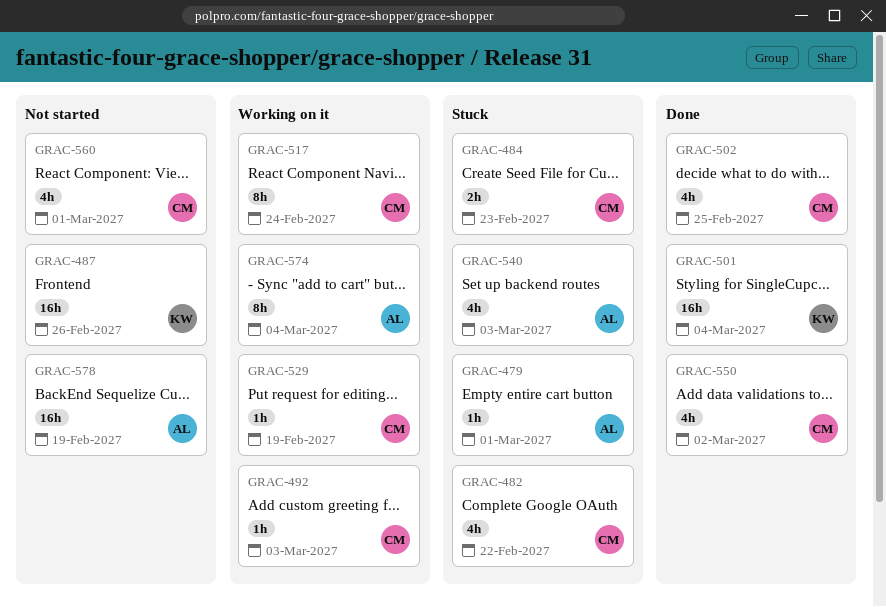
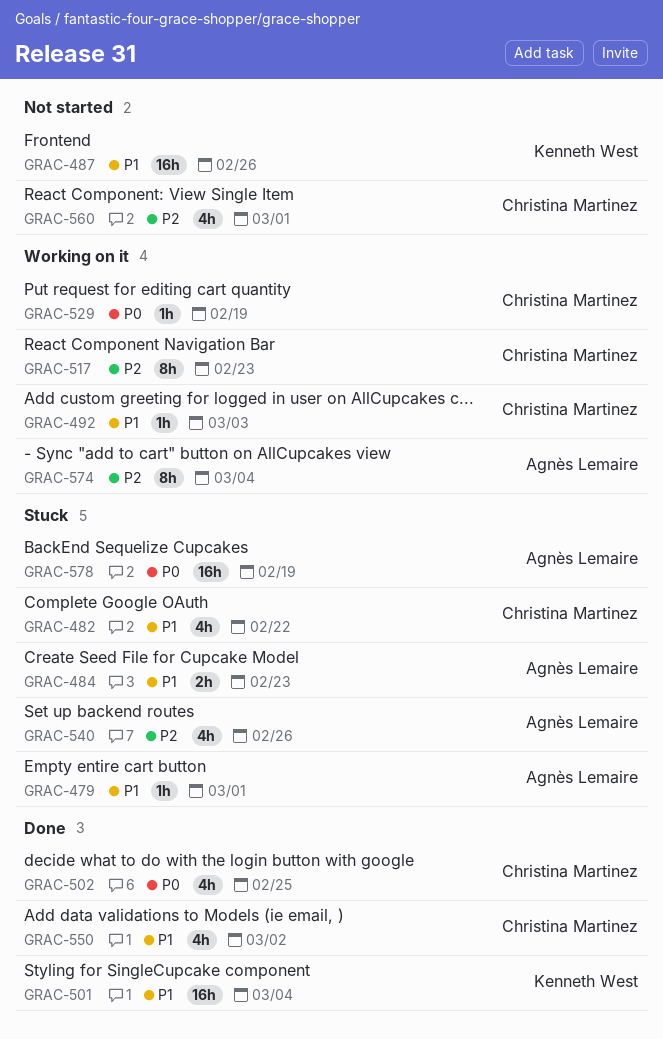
GRAC-484, owner: Christina Martinez -> Agnès Lemaire
GRAC-517, due: Feb 24 -> Feb 23
GRAC-540, due: Mar 3 -> Feb 26
GRAC-578, status: Not started -> Stuck

